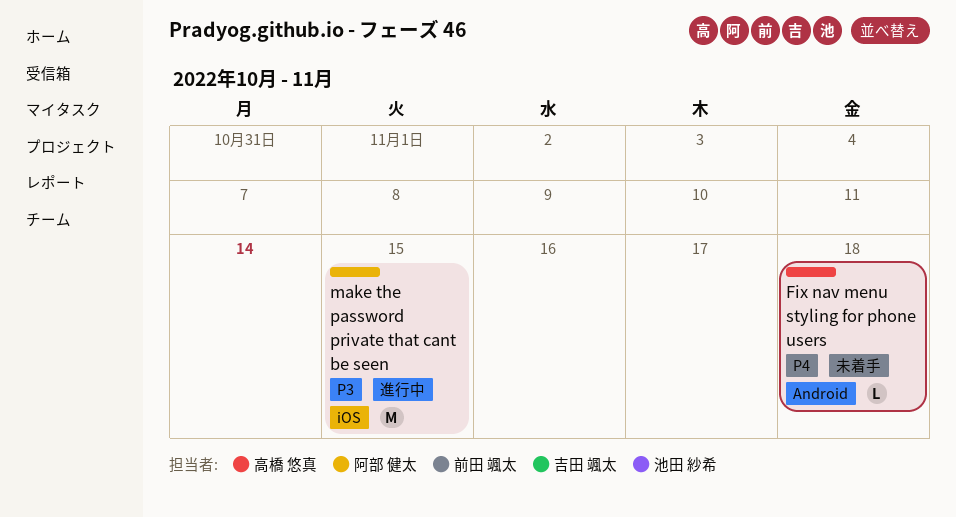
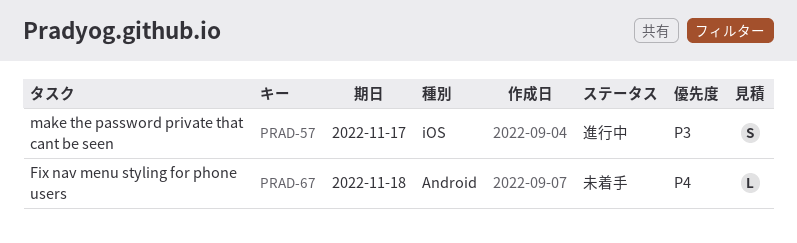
make the password private that cant be seen, estimate: M -> S
make the password private that cant be seen, due: Nov 15 -> Nov 17

